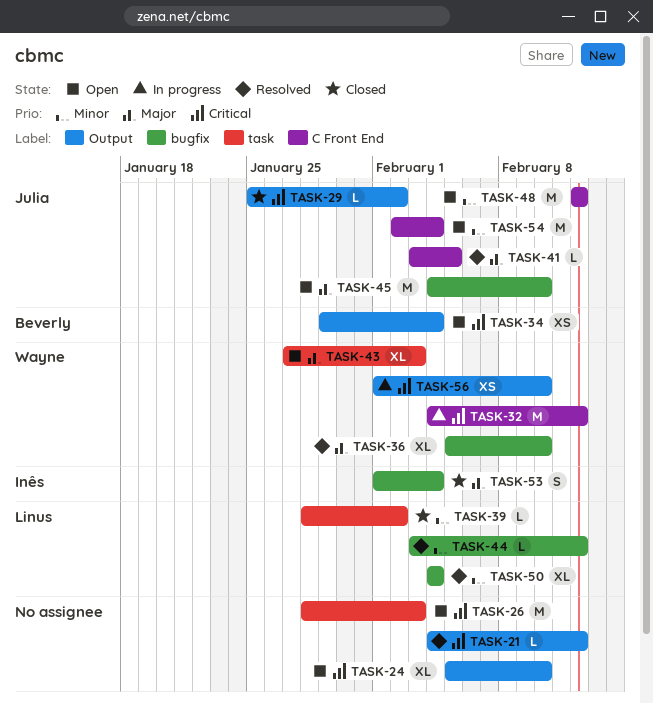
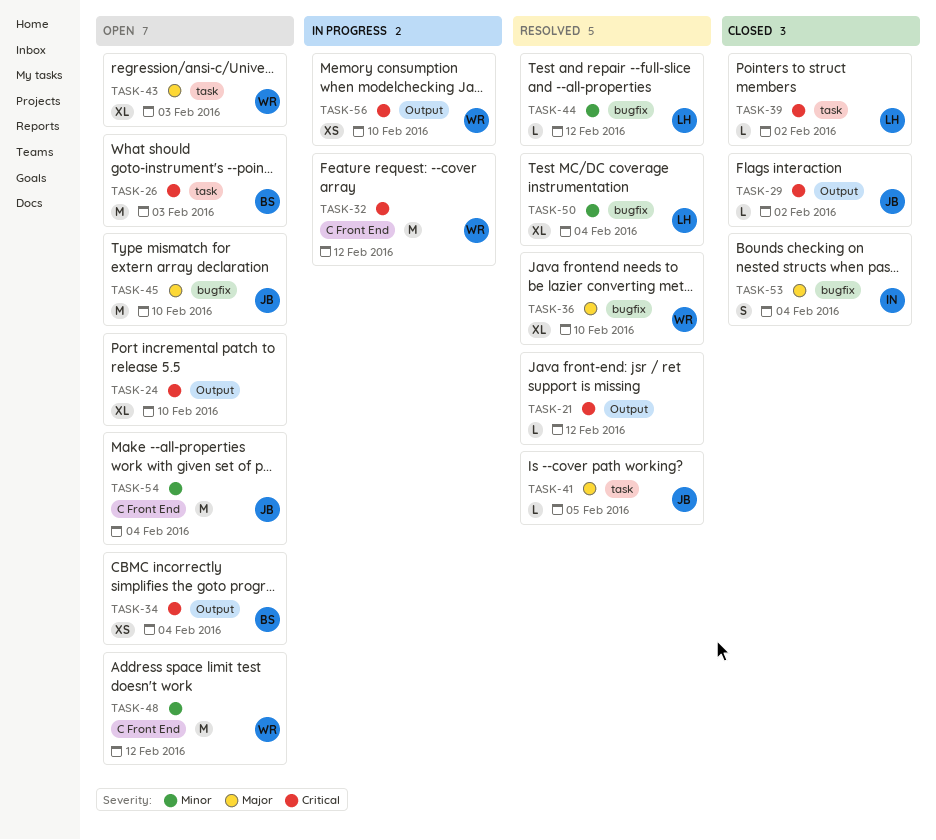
TASK-26, owner: none -> Beverly
TASK-39, priority: Minor -> Critical
TASK-41, label: C Front End -> task
TASK-48, owner: Julia -> Wayne

